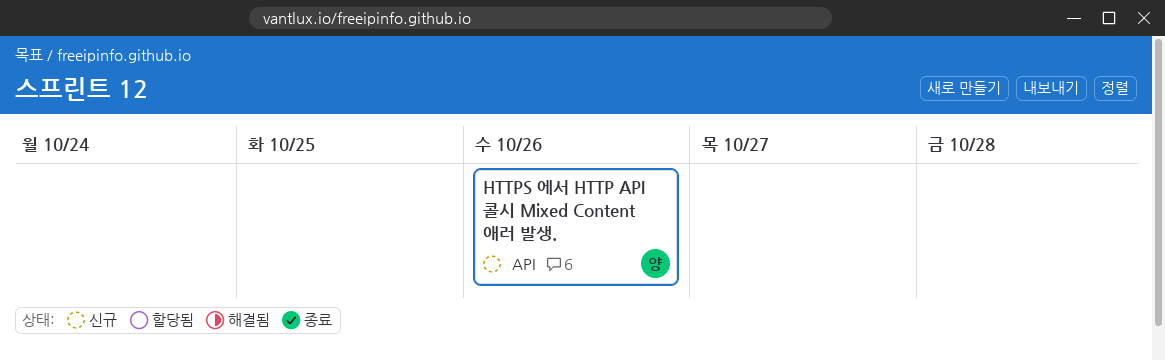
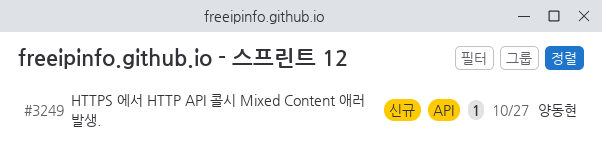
HTTPS 에서 HTTP API 콜시 Mixed Content 애러 발생., due: Oct 26 -> Oct 27

